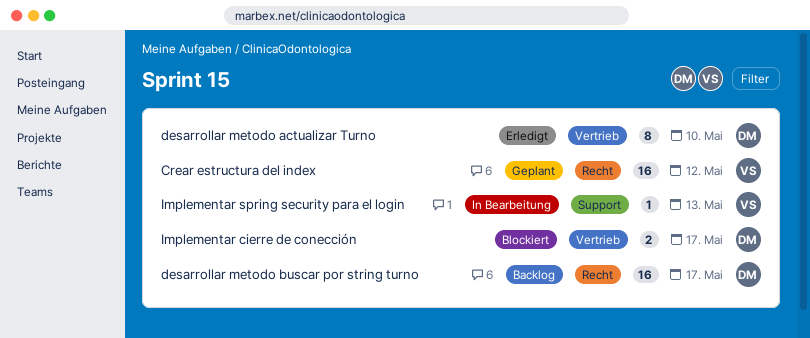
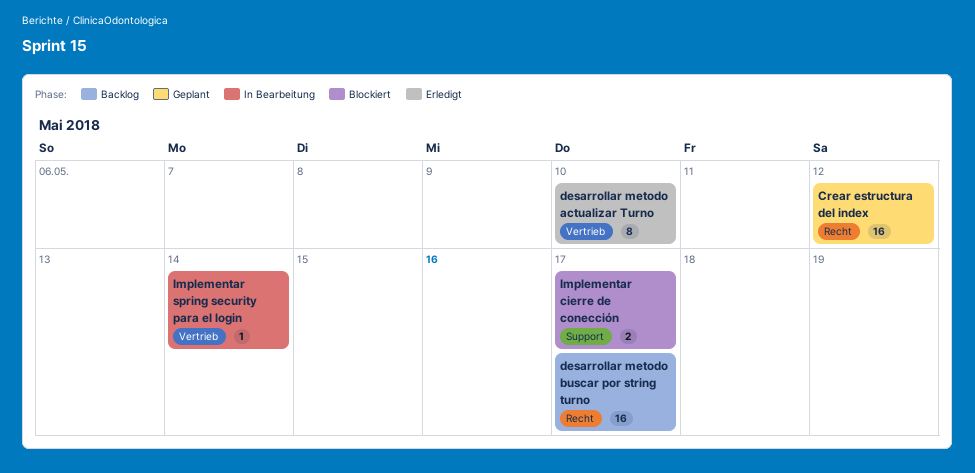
Implementar cierre de conección, label: Vertrieb -> Support
Implementar spring security para el login, label: Support -> Vertrieb
Implementar spring security para el login, due: May 13 -> May 14

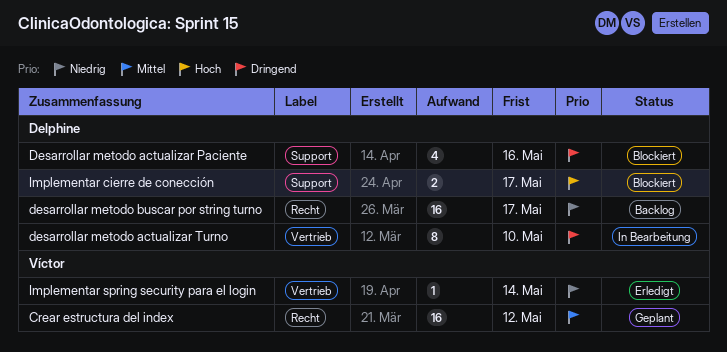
Desarrollar metodo actualizar Paciente: none -> present
desarrollar metodo actualizar Turno, status: Erledigt -> In Bearbeitung
Implementar spring security para el login, status: In Bearbeitung -> Erledigt

